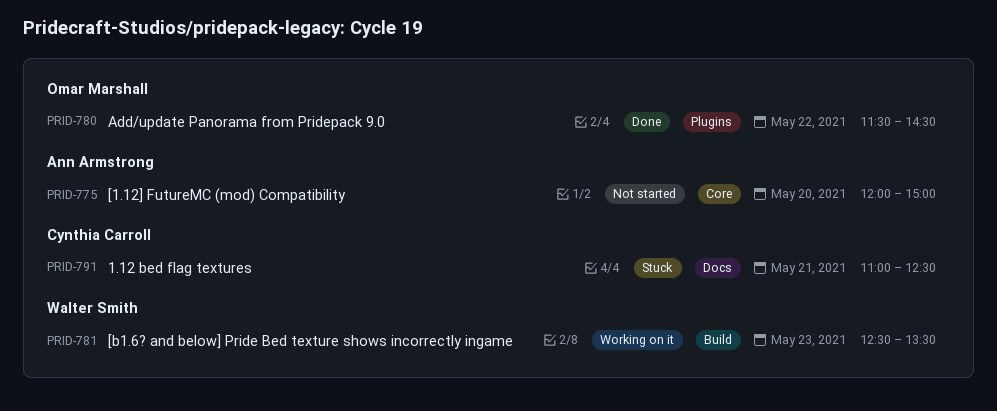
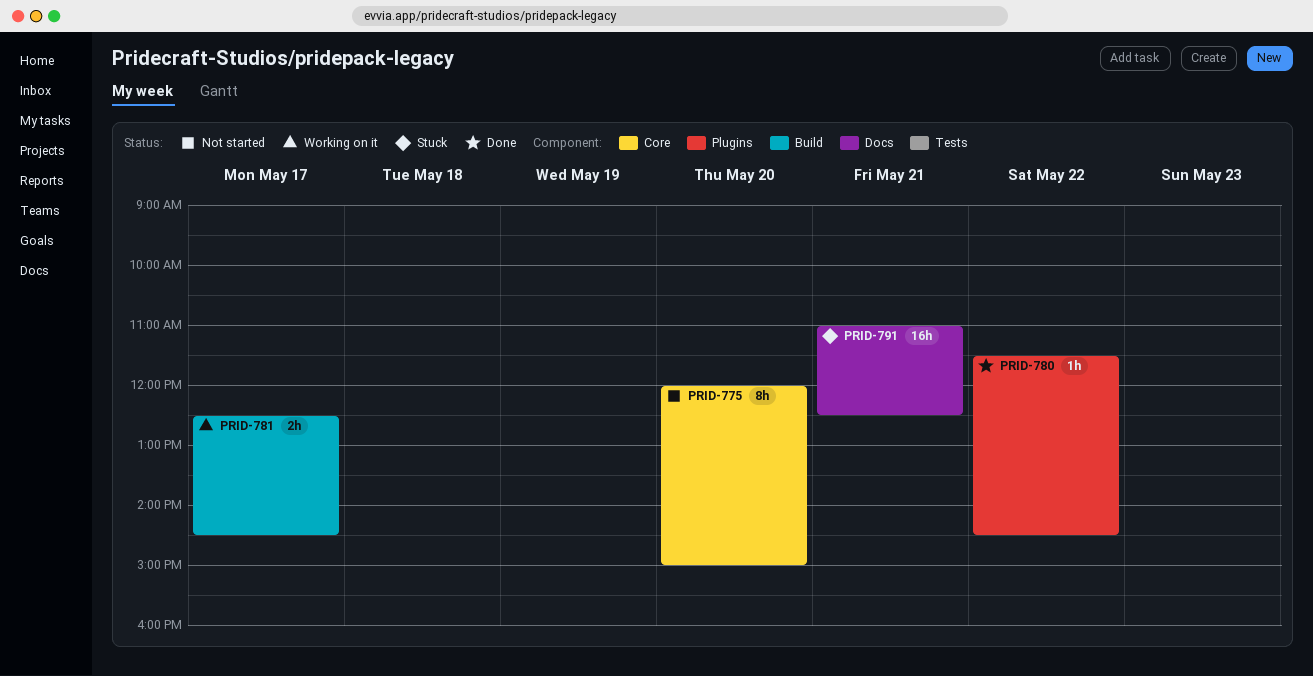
PRID-781, day: May 23 -> May 17
PRID-781, ends: 13:30 -> 14:30

